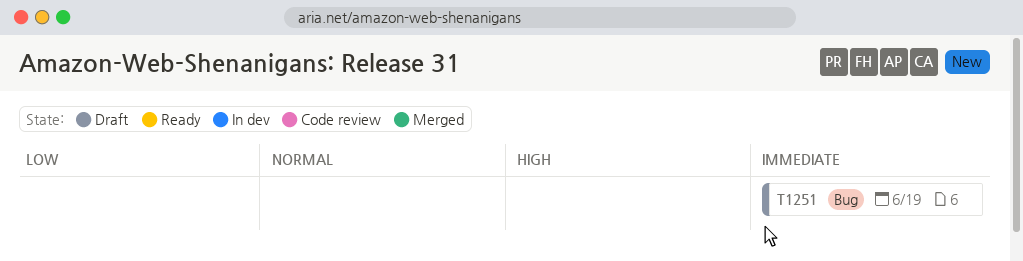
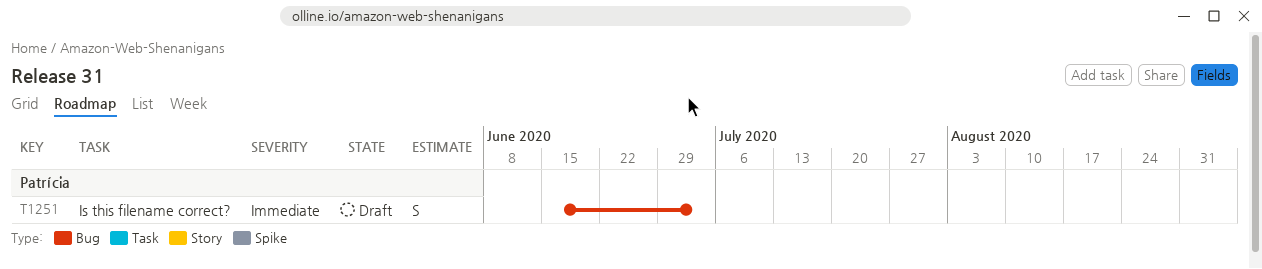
T1251, due: Jun 19 -> Jul 3

